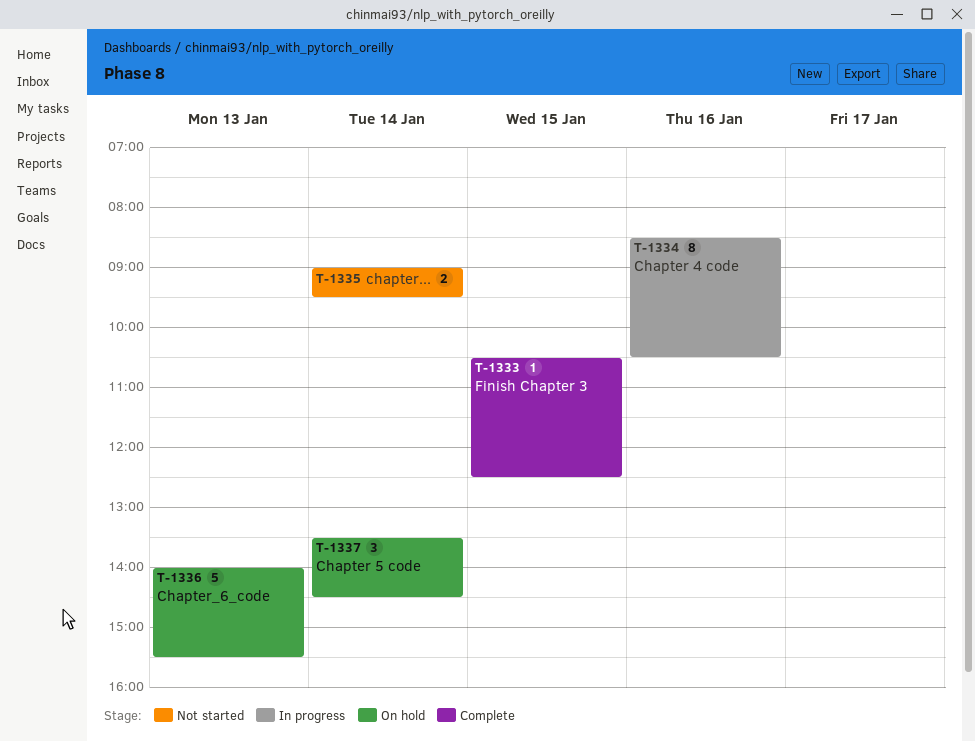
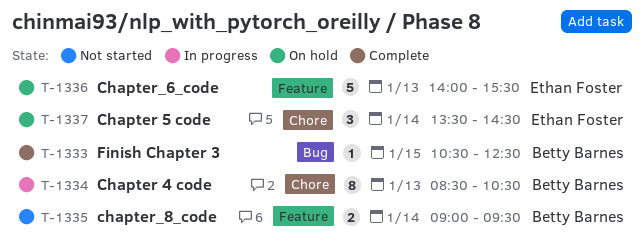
T-1334, day: Jan 16 -> Jan 13

